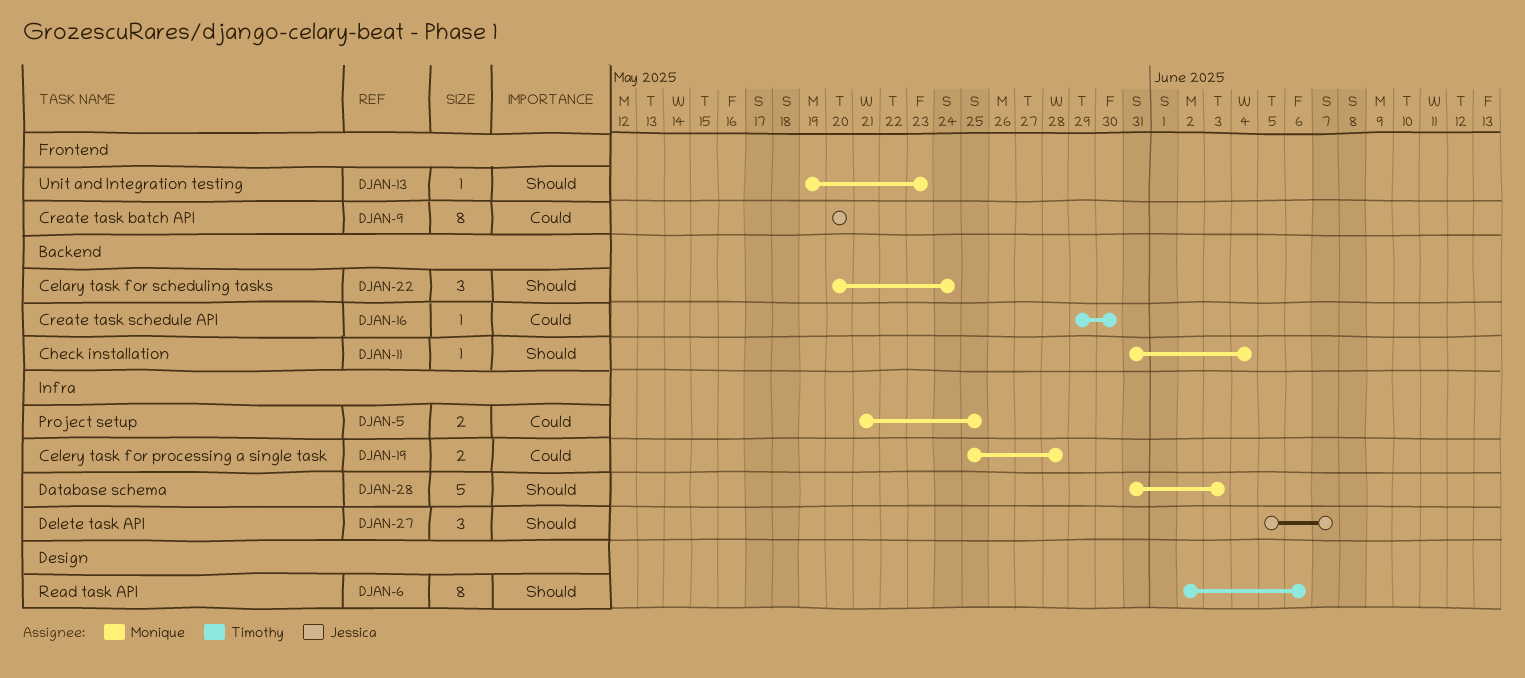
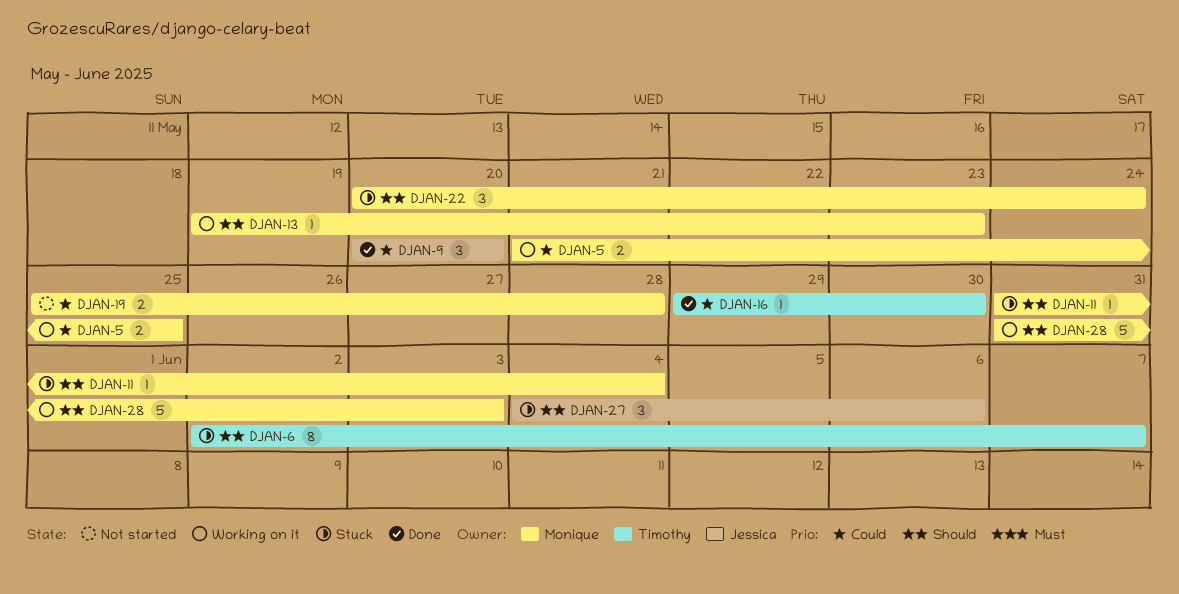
DJAN-6, due: Jun 6 -> Jun 7
DJAN-9, estimate: 8 -> 3
DJAN-27, start: Jun 5 -> Jun 4
DJAN-27, due: Jun 7 -> Jun 6

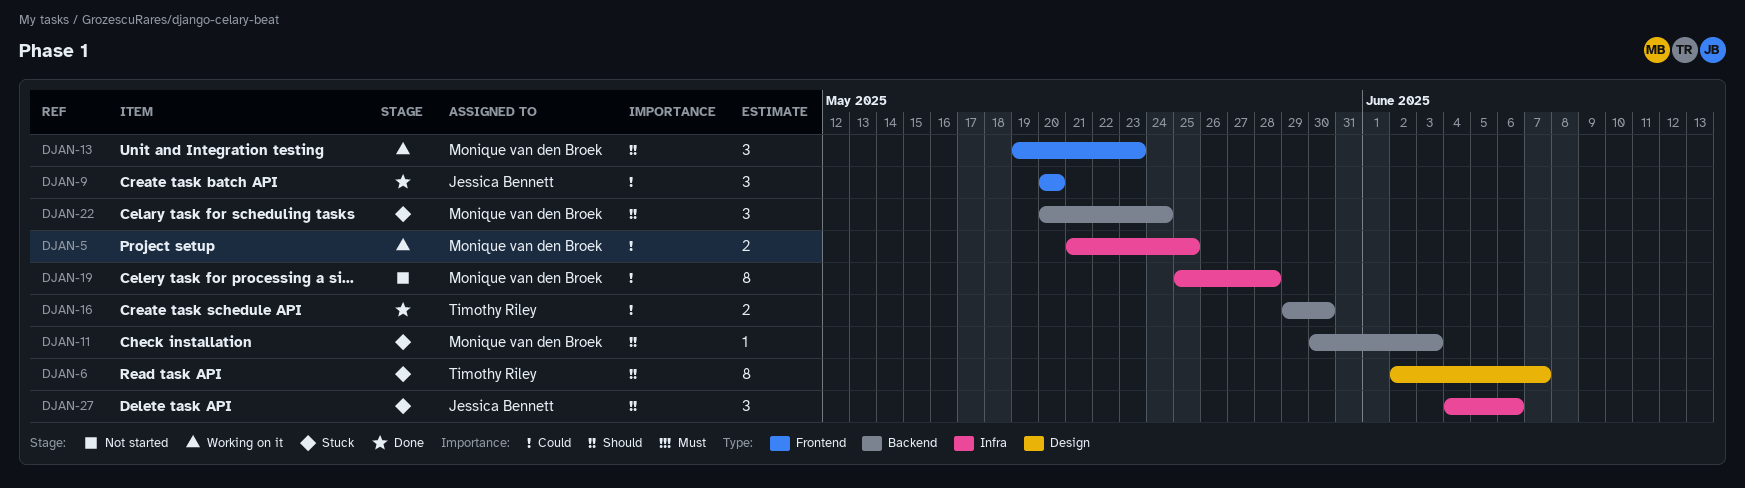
DJAN-11, start: May 31 -> May 30
DJAN-11, due: Jun 4 -> Jun 3
DJAN-13, estimate: 1 -> 3
DJAN-16, estimate: 1 -> 2
DJAN-19, estimate: 2 -> 8
DJAN-28: present -> none

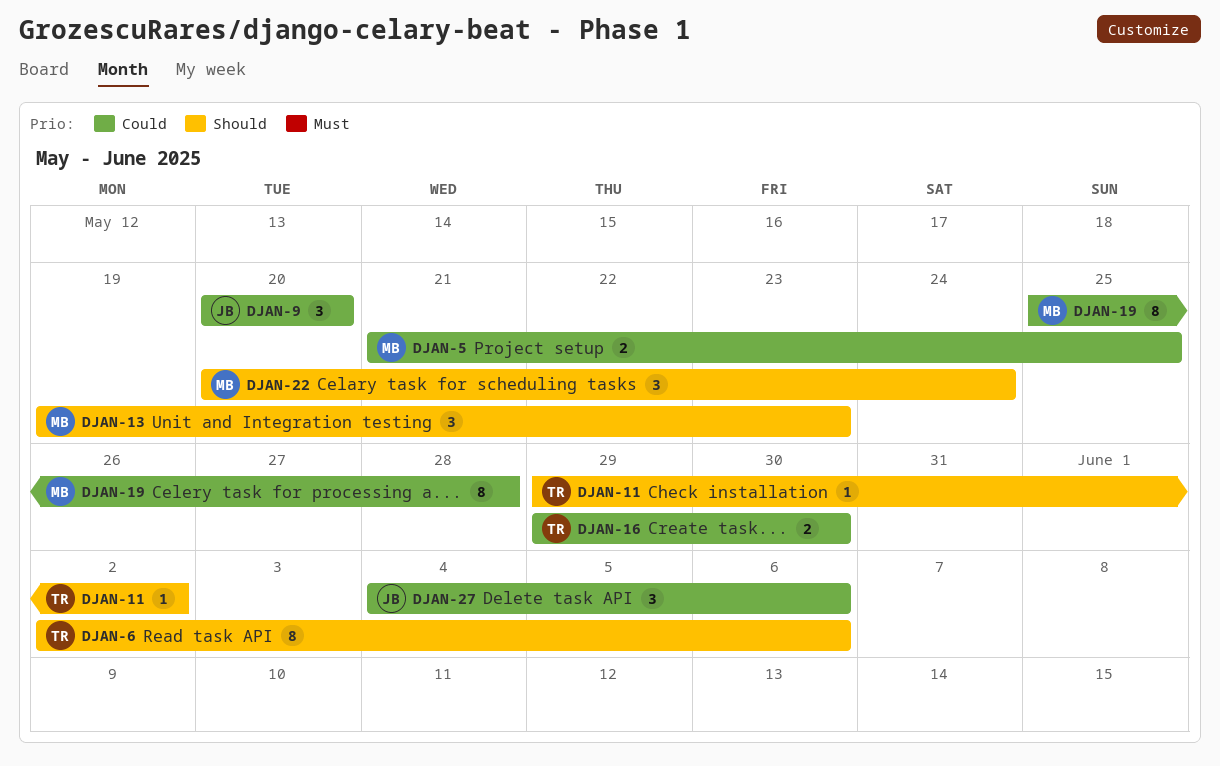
DJAN-6, due: Jun 7 -> Jun 6
DJAN-11, owner: Monique van den Broek -> Timothy Riley
DJAN-11, start: May 30 -> May 29
DJAN-11, due: Jun 3 -> Jun 2
DJAN-27, priority: Should -> Could

